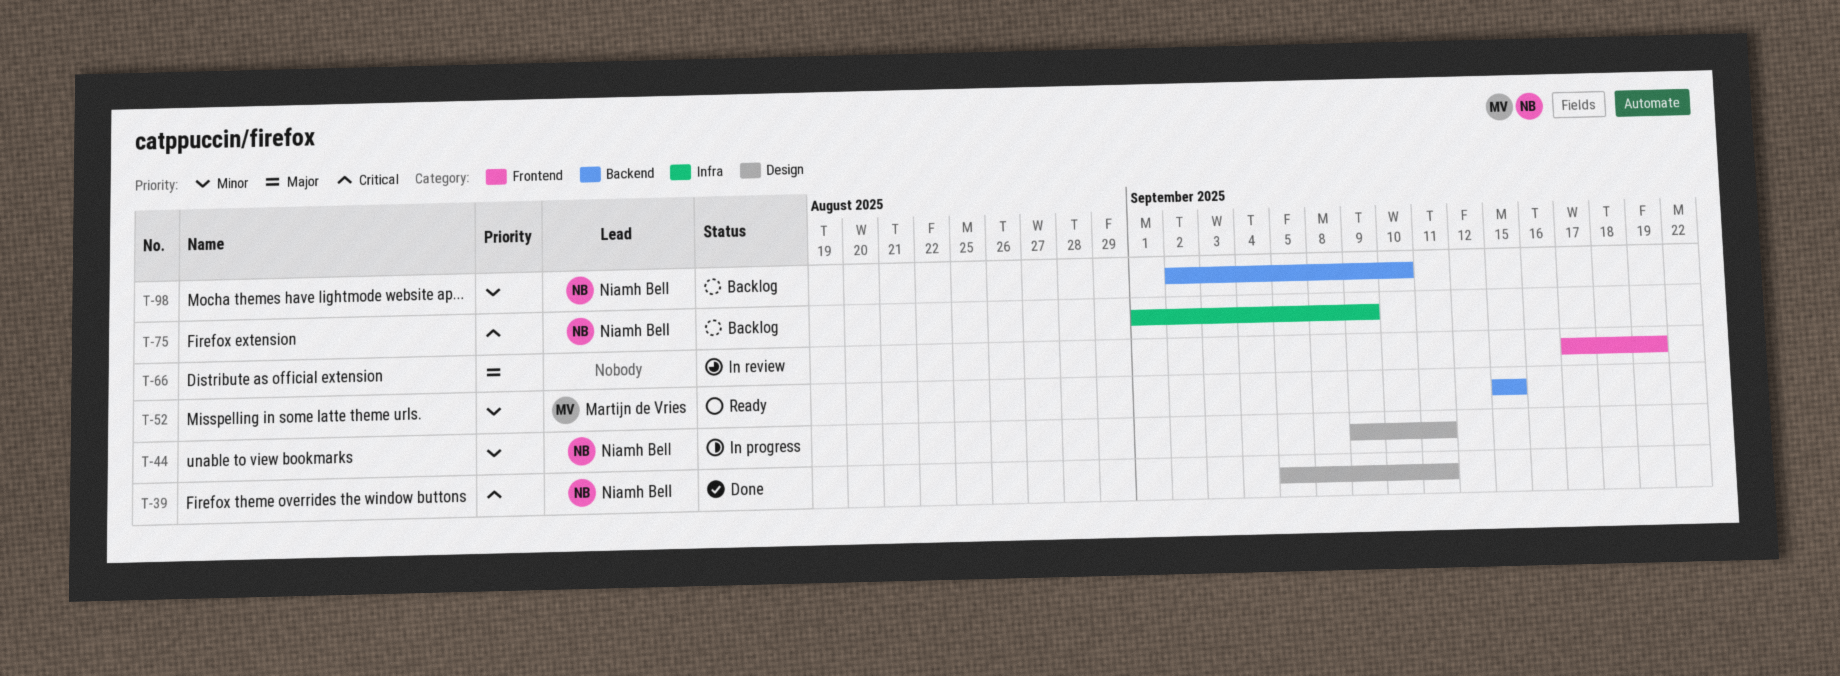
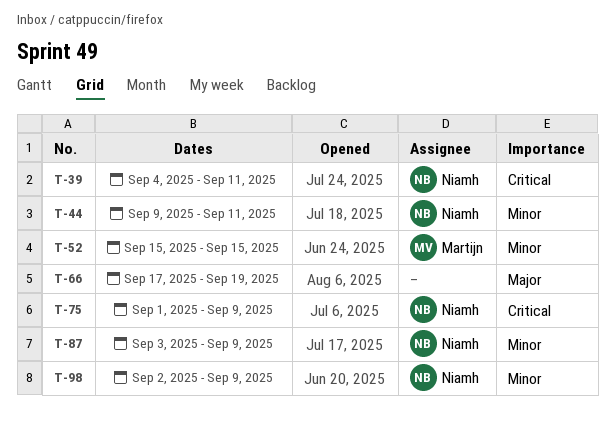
T-39, start: Sep 5 -> Sep 4
T-87: none -> present
T-98, due: Sep 10 -> Sep 9

